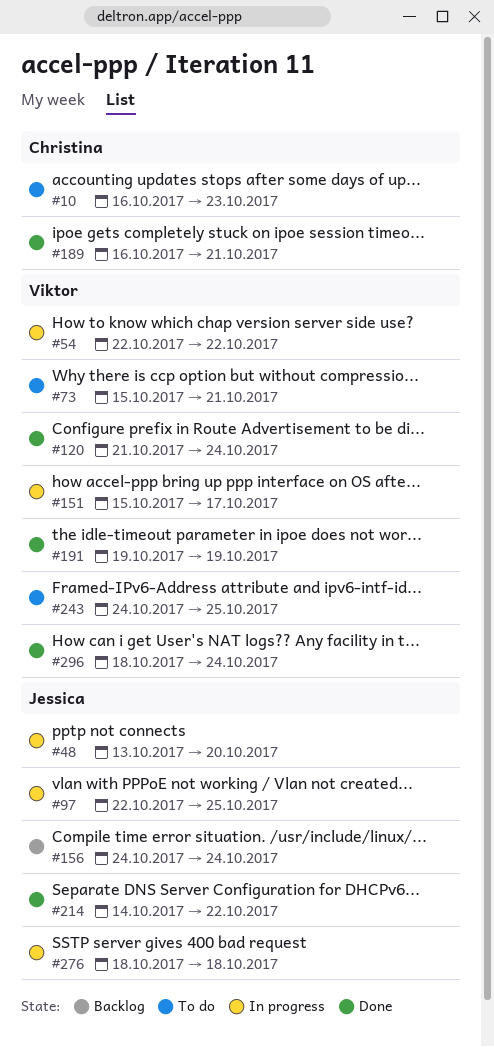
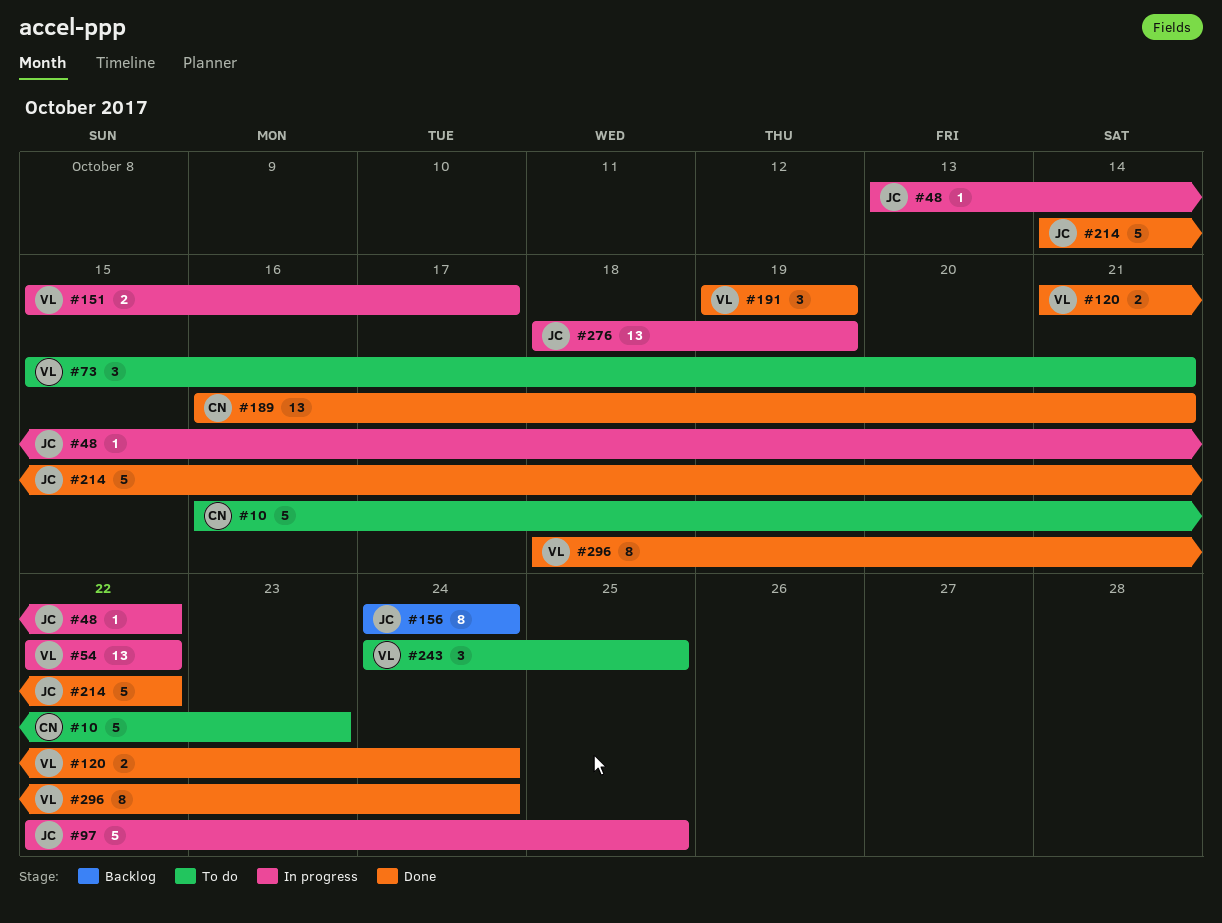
#48, due: Oct 20 -> Oct 22
#276, due: Oct 18 -> Oct 19

